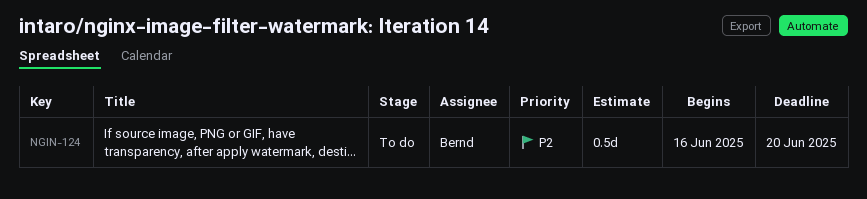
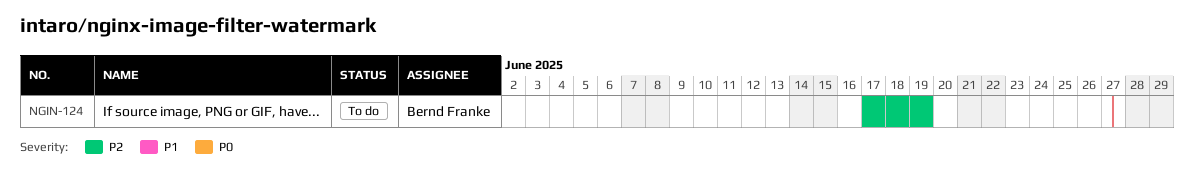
NGIN-124, start: Jun 16 -> Jun 17
NGIN-124, due: Jun 20 -> Jun 19

